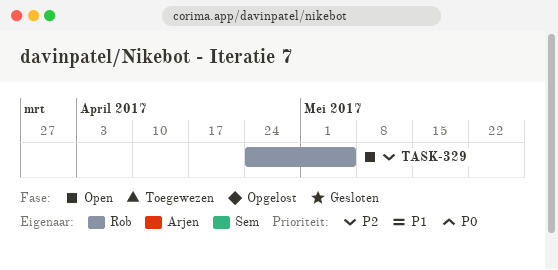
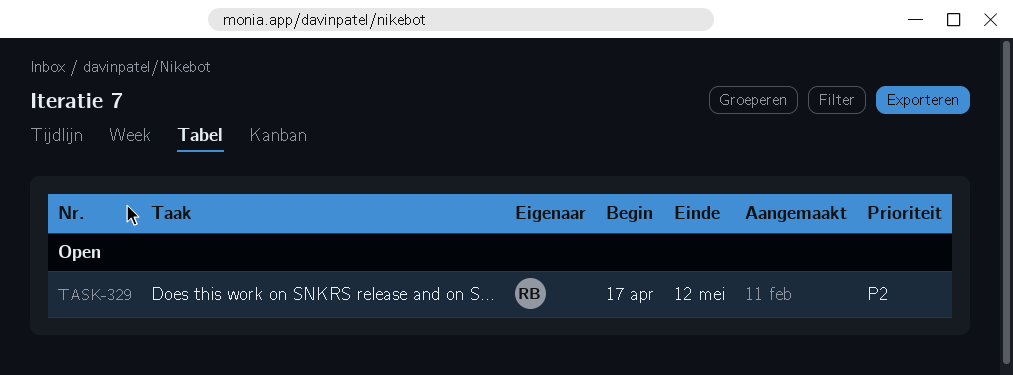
TASK-329, start: Apr 24 -> Apr 17
TASK-329, due: May 5 -> May 12

